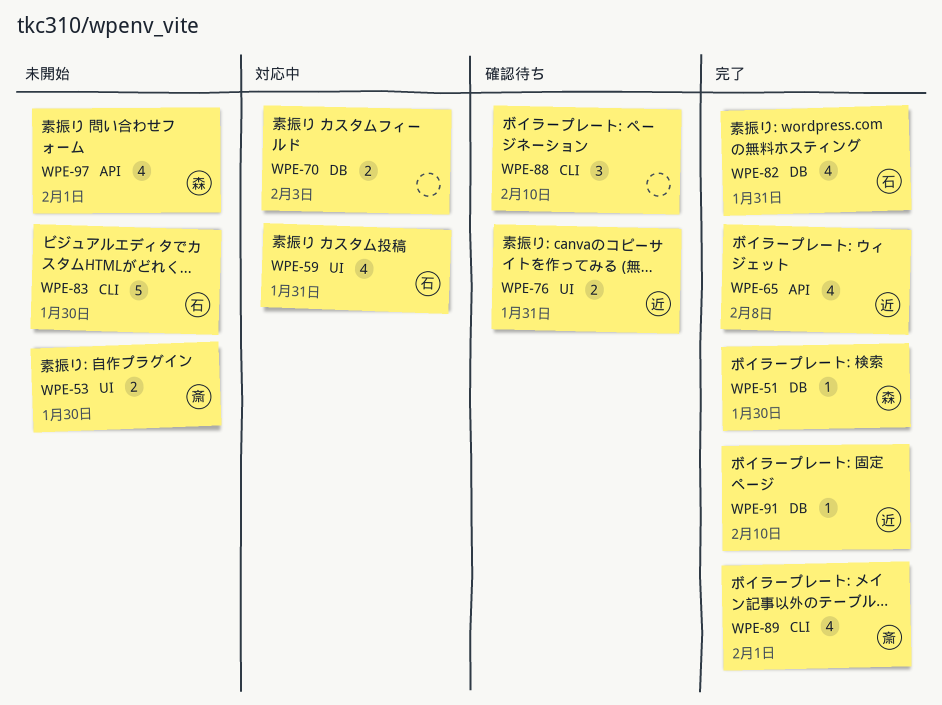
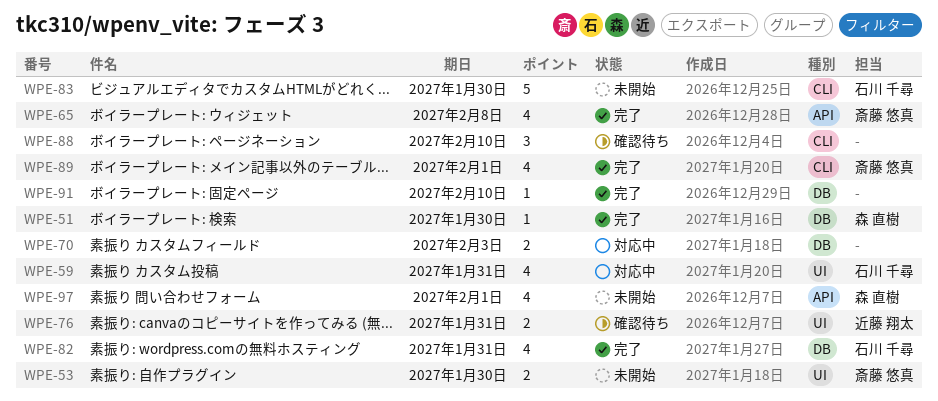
WPE-65, owner: 近藤 翔太 -> 斎藤 悠真
WPE-91, owner: 近藤 翔太 -> none

